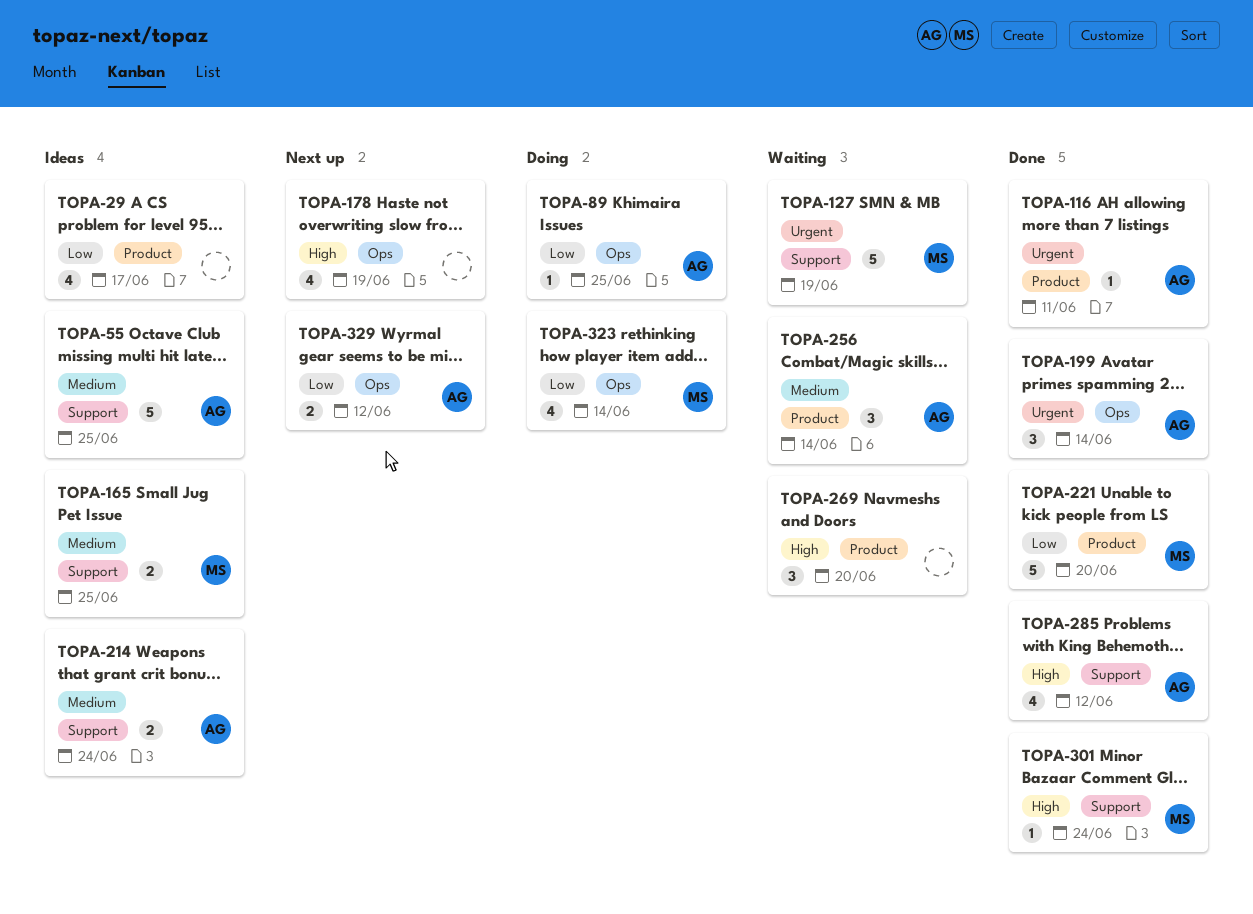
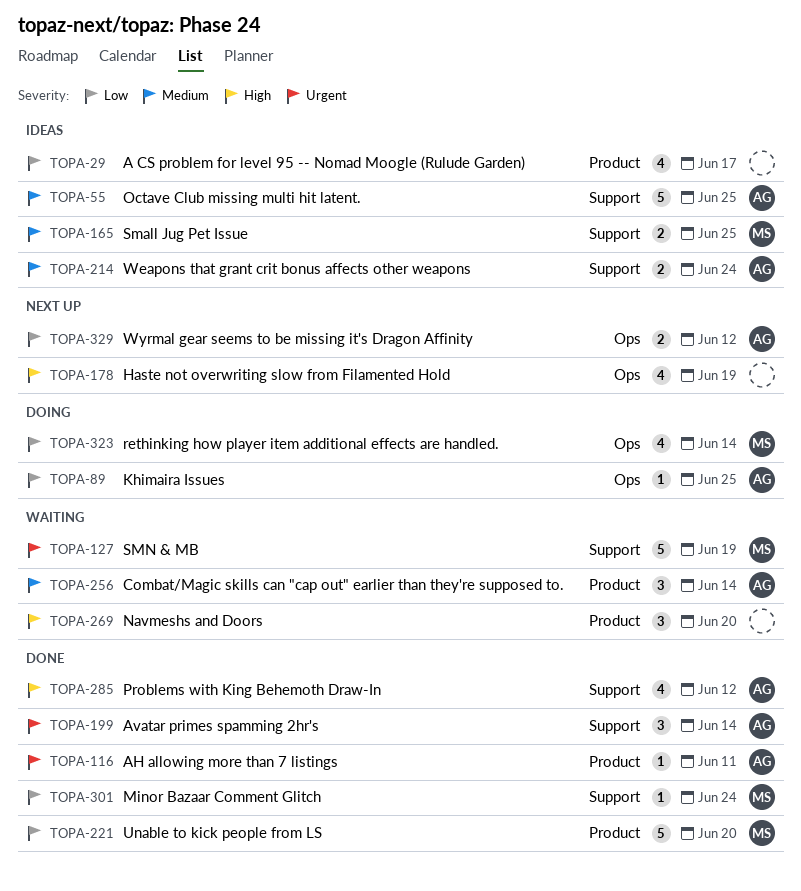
TOPA-199, label: Ops -> Support
TOPA-301, priority: High -> Low

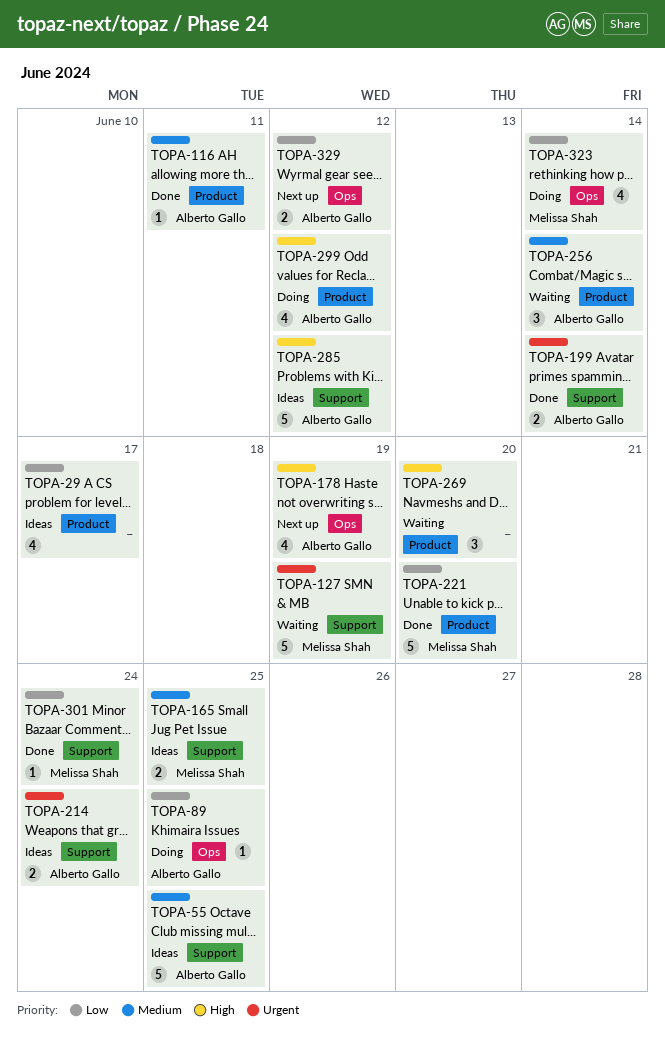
TOPA-116, priority: Urgent -> Medium
TOPA-178, owner: none -> Alberto Gallo
TOPA-199, estimate: 3 -> 2
TOPA-214, priority: Medium -> Urgent
TOPA-285, status: Done -> Ideas
TOPA-285, estimate: 4 -> 5
TOPA-299: none -> present

